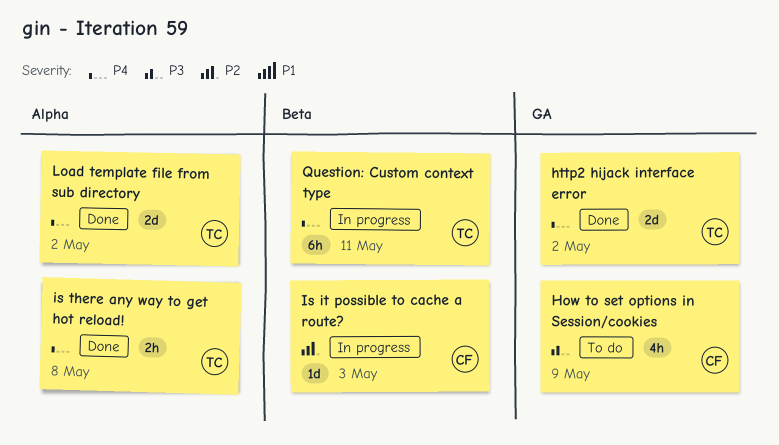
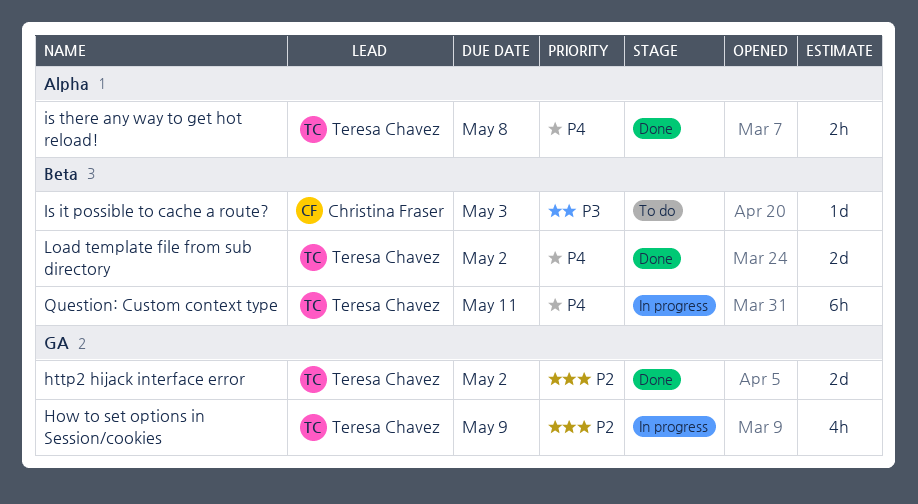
How to set options in Session/cookies, status: To do -> In progress
How to set options in Session/cookies, owner: Christina Fraser -> Teresa Chavez
How to set options in Session/cookies, priority: P3 -> P2
http2 hijack interface error, priority: P4 -> P2
Is it possible to cache a route?, status: In progress -> To do
Is it possible to cache a route?, priority: P2 -> P3
Load template file from sub directory, label: Alpha -> Beta

